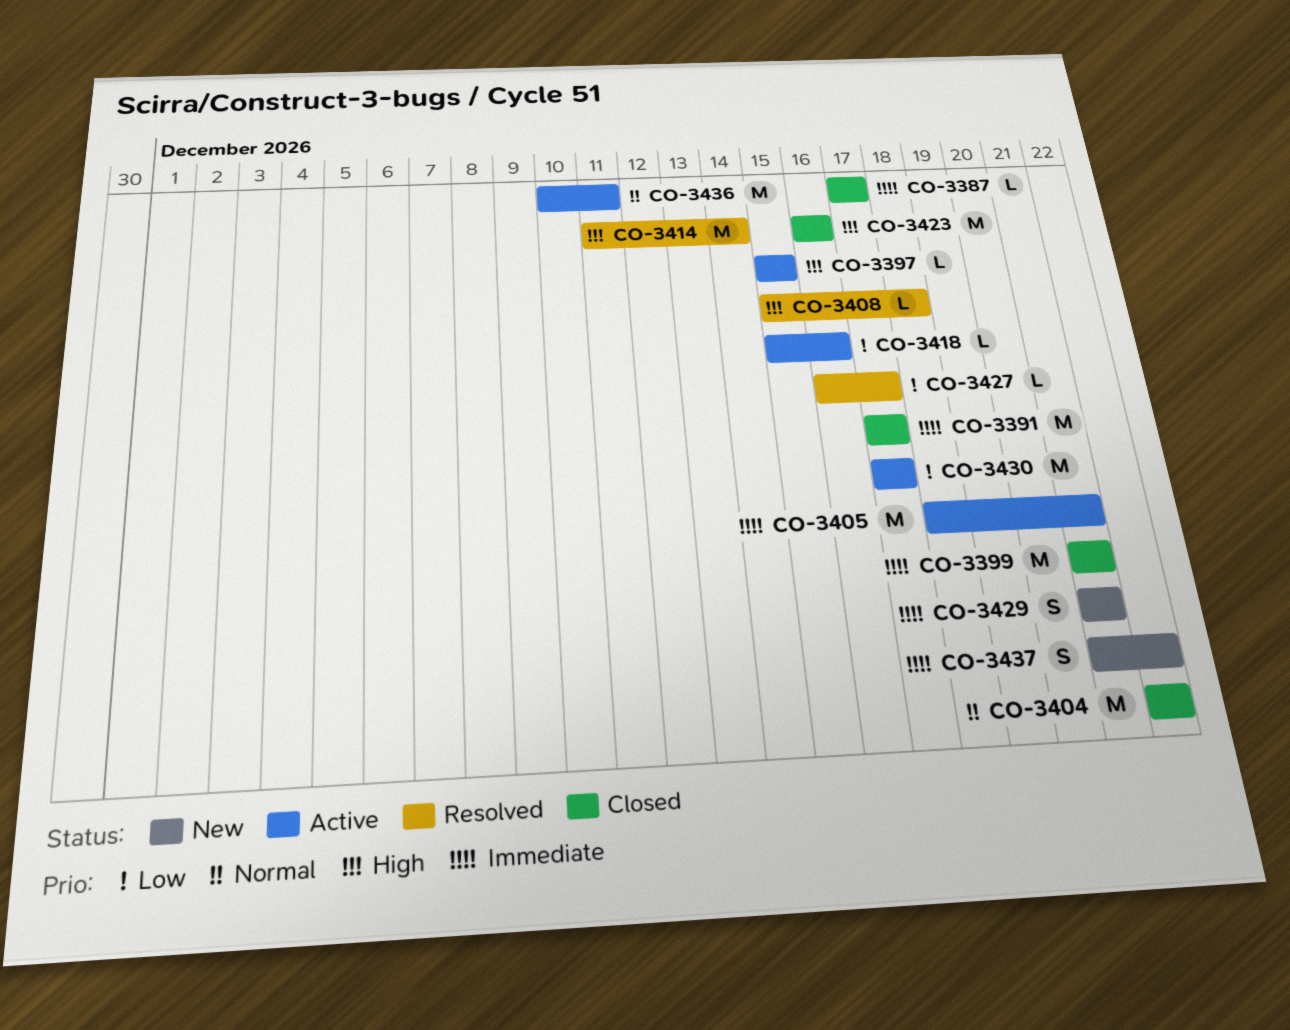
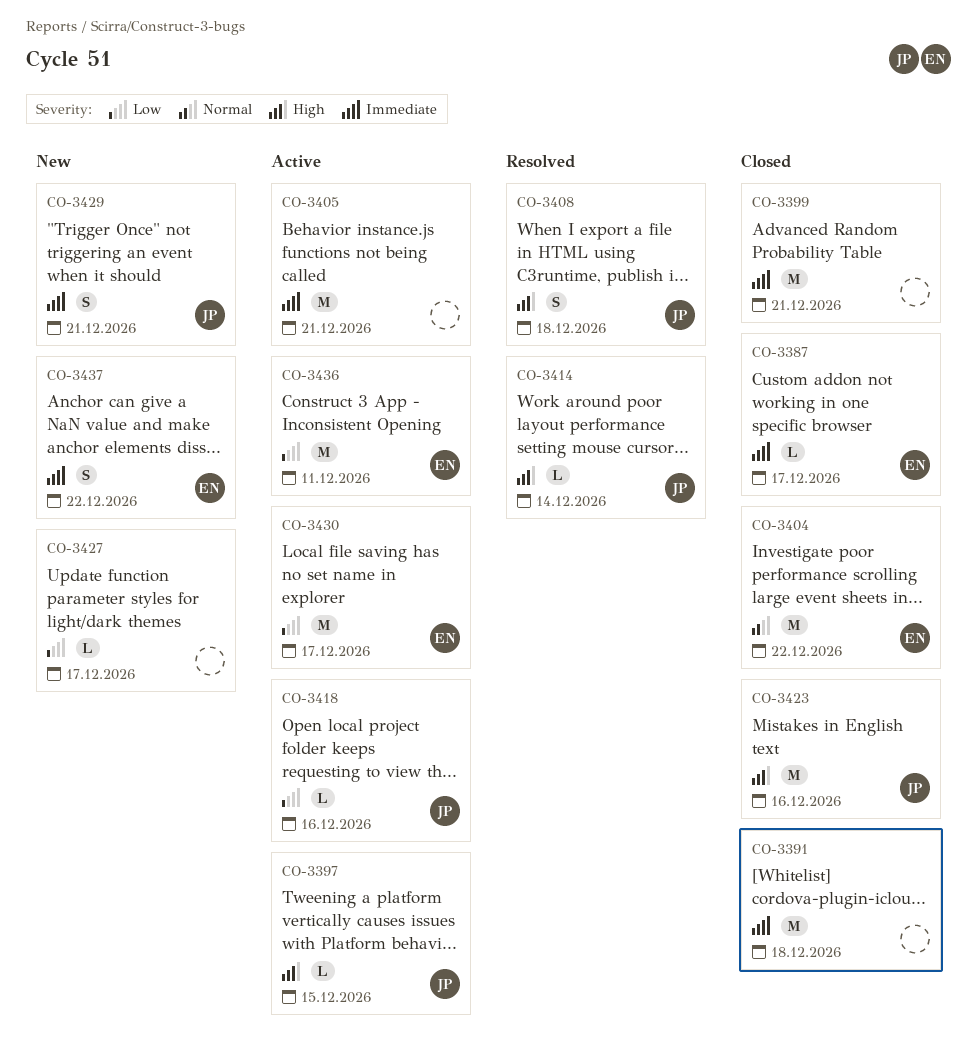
CO-3391, due: Dec 17 -> Dec 18
CO-3408, estimate: L -> S
CO-3414, estimate: M -> L
CO-3427, status: Resolved -> New
CO-3436, priority: Normal -> Low

